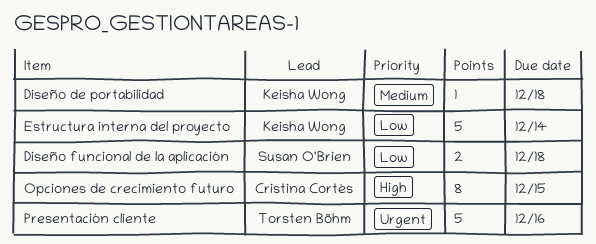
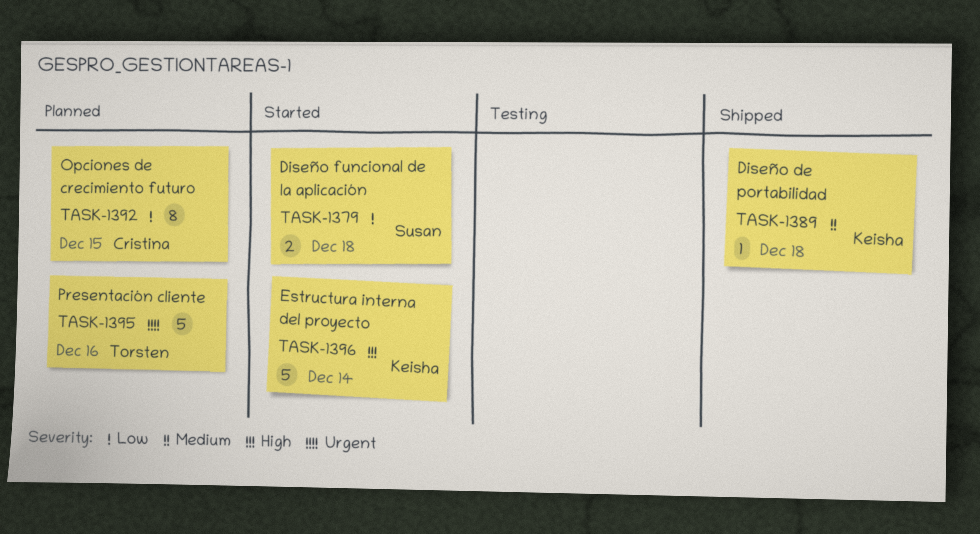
Estructura interna del proyecto, priority: Low -> High
Opciones de crecimiento futuro, priority: High -> Low

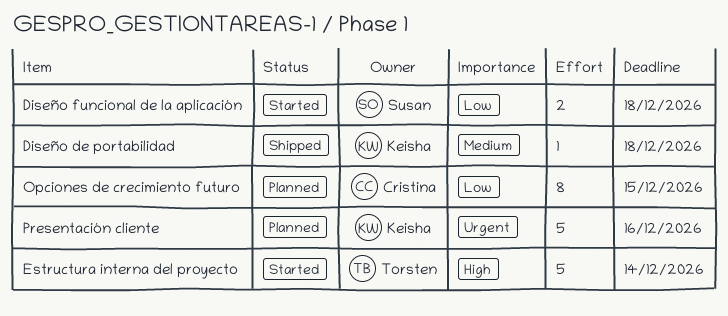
Estructura interna del proyecto, owner: Keisha -> Torsten
Presentación cliente, owner: Torsten -> Keisha

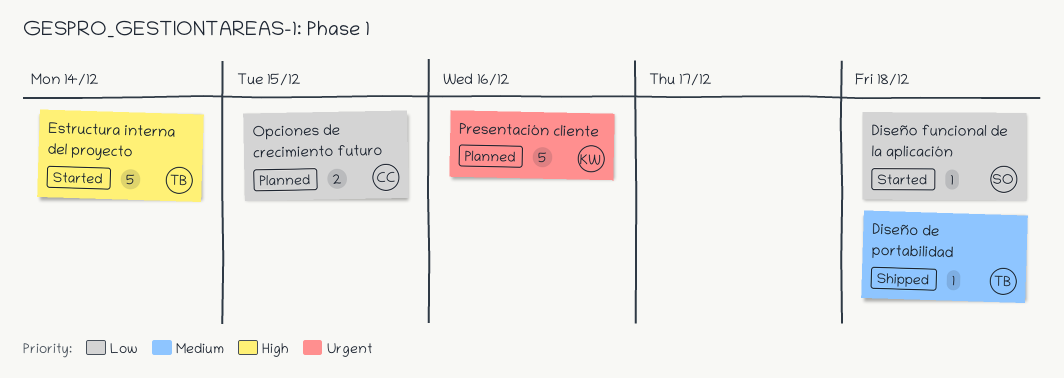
Diseño de portabilidad, owner: Keisha -> Torsten
Diseño funcional de la aplicación, estimate: 2 -> 1
Opciones de crecimiento futuro, estimate: 8 -> 2

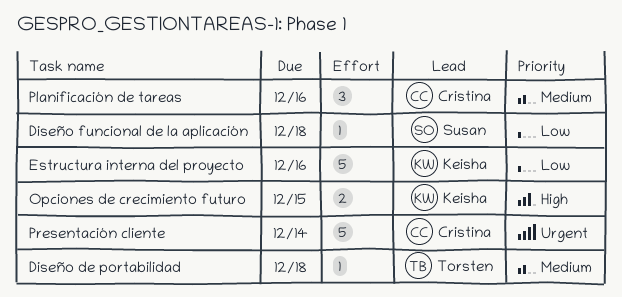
Estructura interna del proyecto, owner: Torsten -> Keisha
Estructura interna del proyecto, priority: High -> Low
Estructura interna del proyecto, due: Dec 14 -> Dec 16
Opciones de crecimiento futuro, owner: Cristina -> Keisha
Opciones de crecimiento futuro, priority: Low -> High
Planificación de tareas: none -> present
Presentación cliente, owner: Keisha -> Cristina
Presentación cliente, due: Dec 16 -> Dec 14

